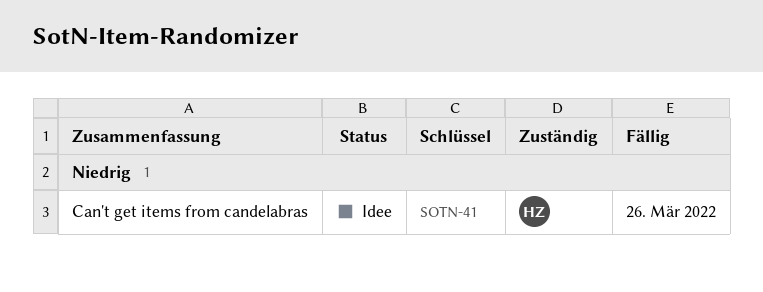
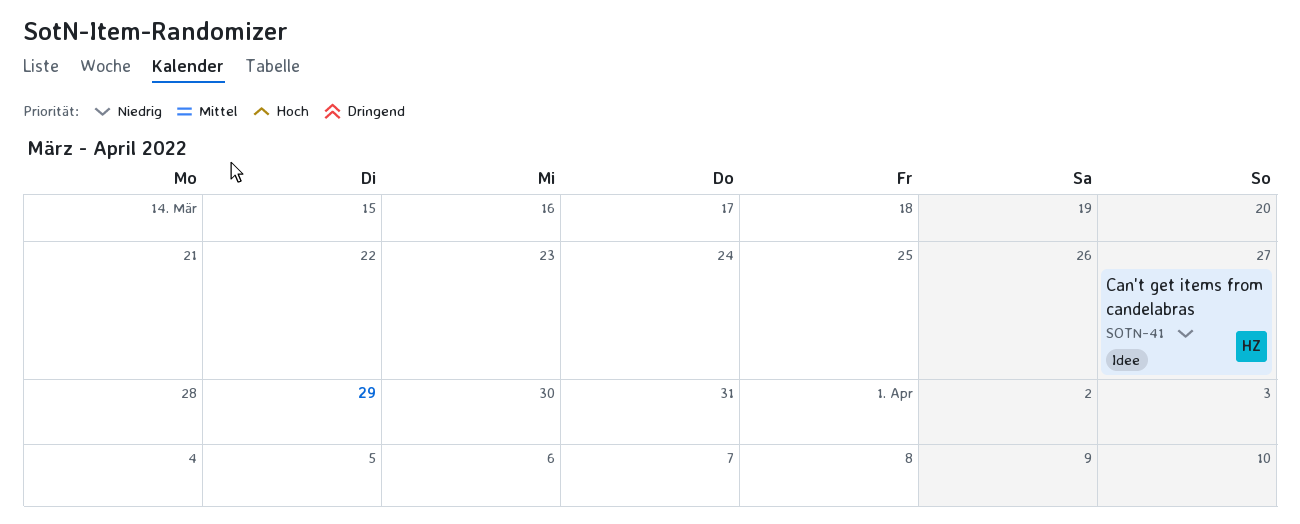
SOTN-41, due: Mar 26 -> Mar 27

